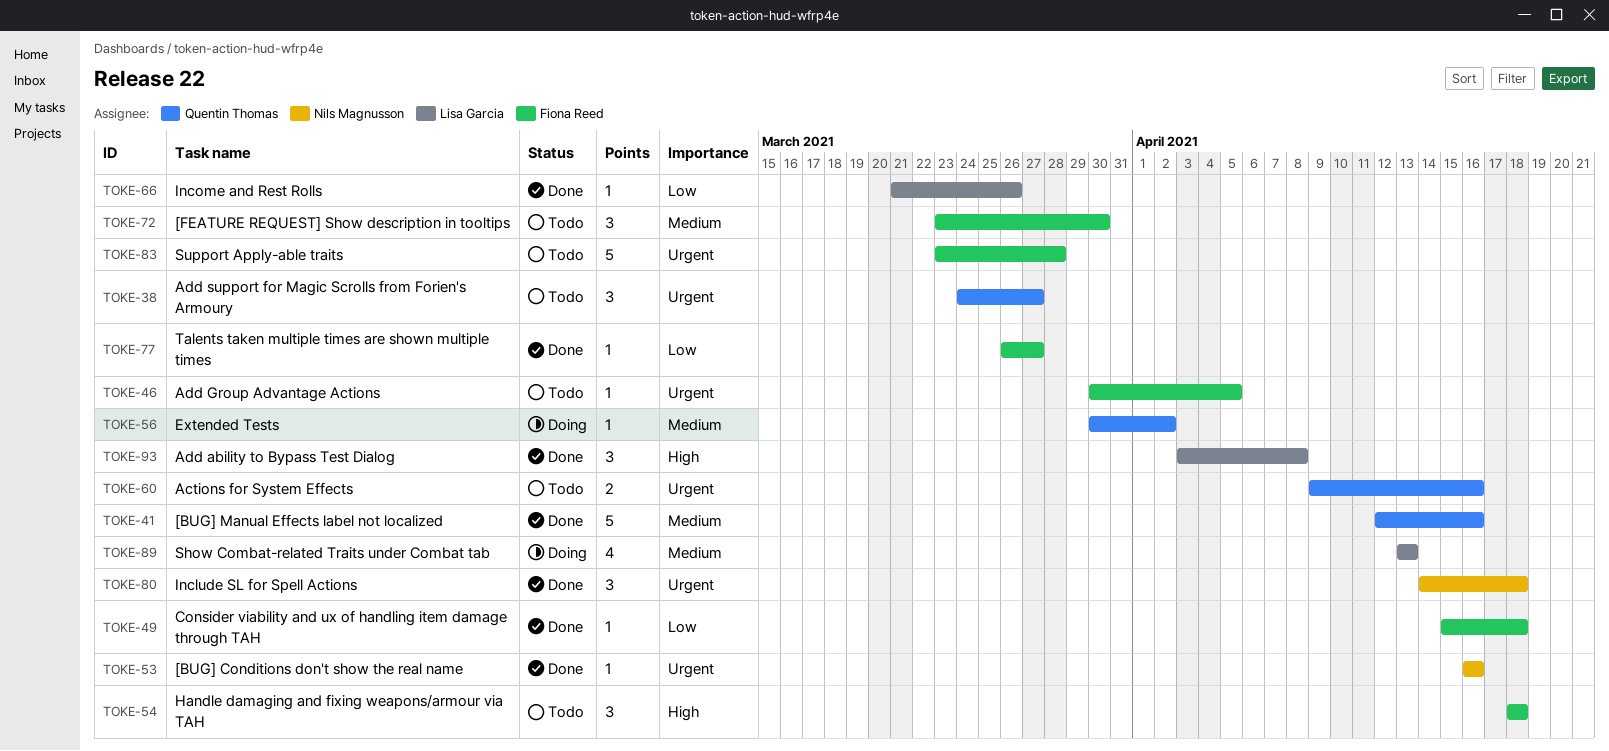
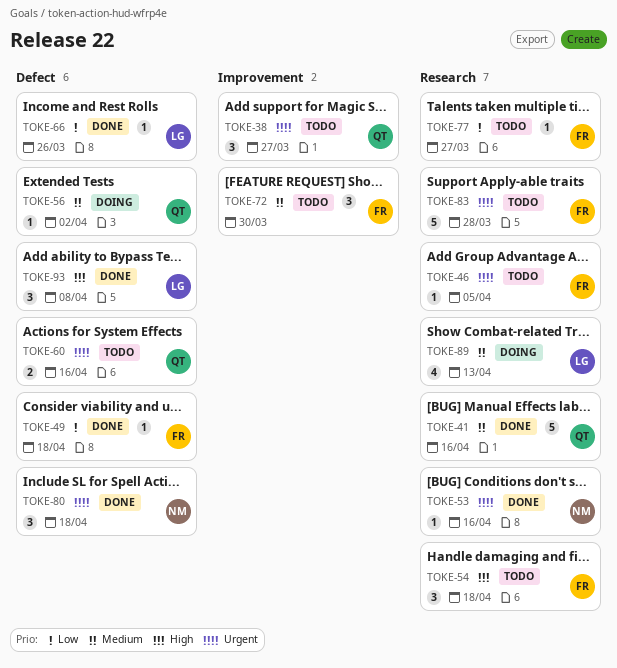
TOKE-77, status: Done -> Todo

